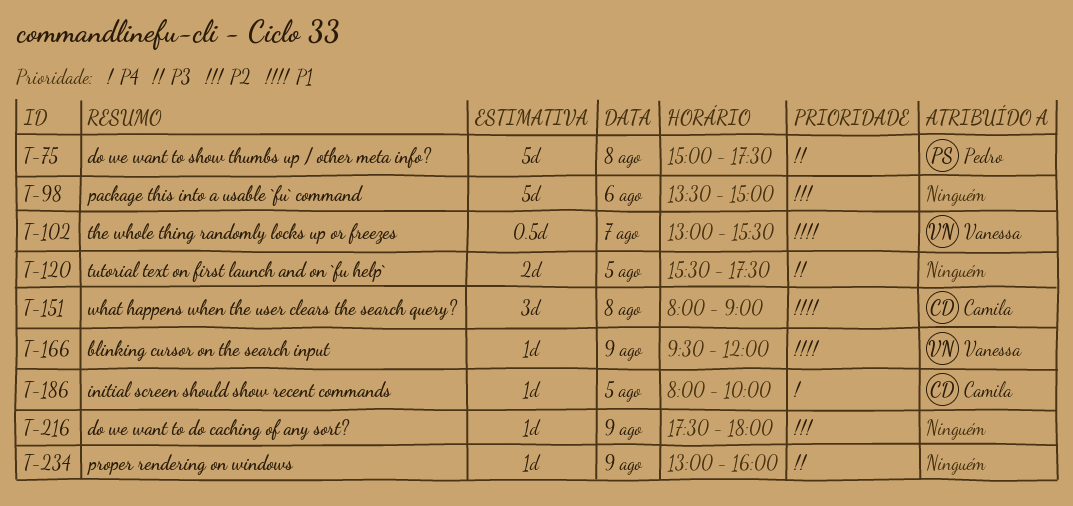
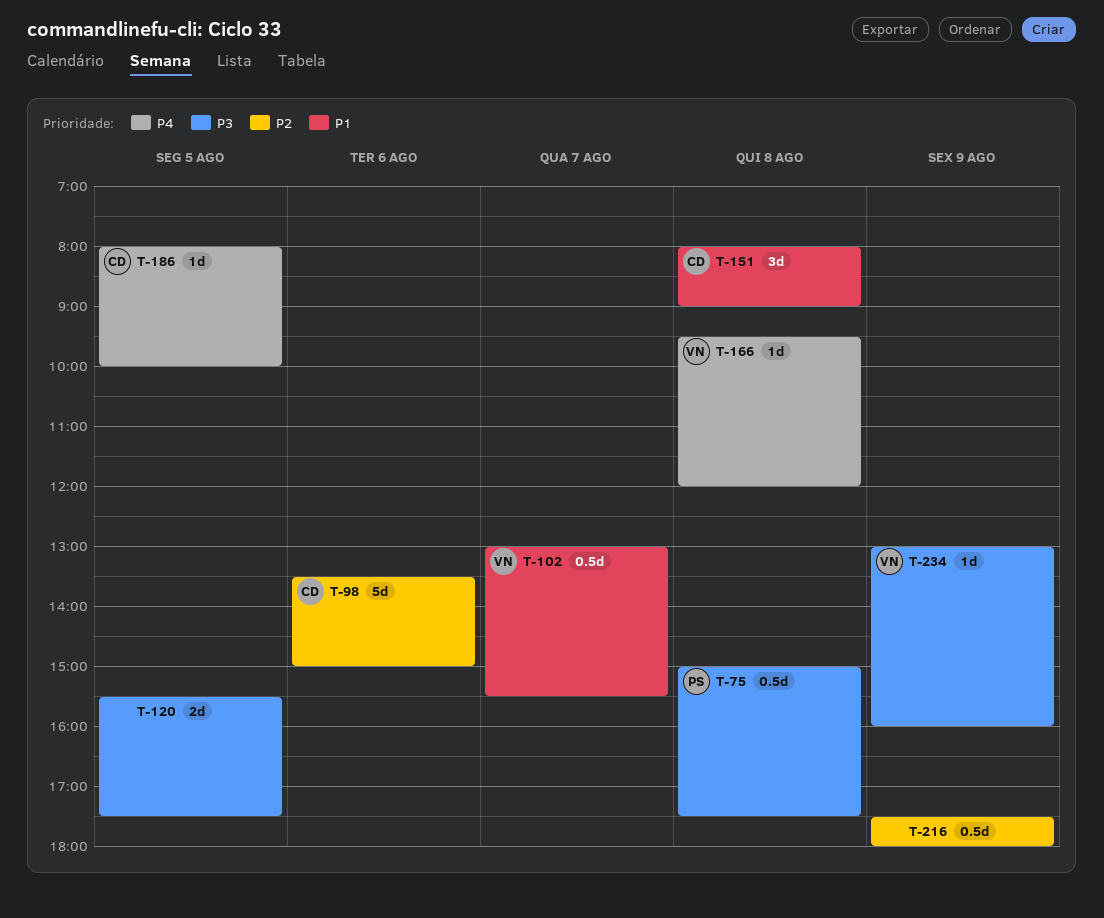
T-75, estimate: 5d -> 0.5d
T-98, owner: none -> Camila
T-166, priority: P1 -> P4
T-166, day: Aug 9 -> Aug 8
T-216, estimate: 1d -> 0.5d
T-234, owner: none -> Vanessa

